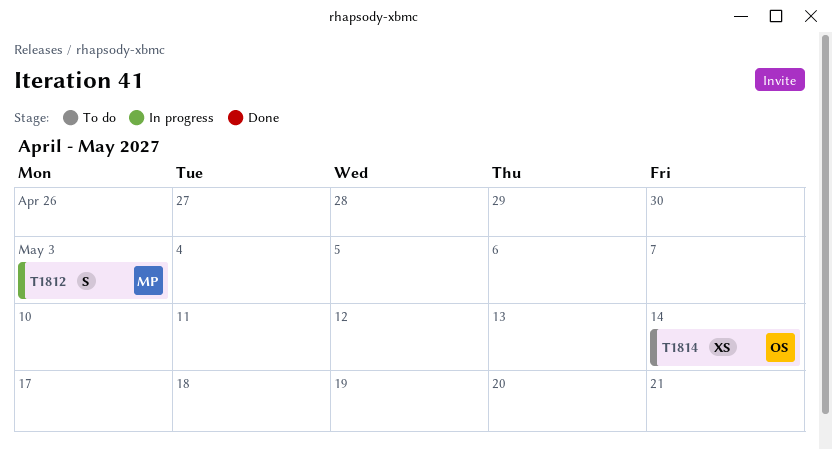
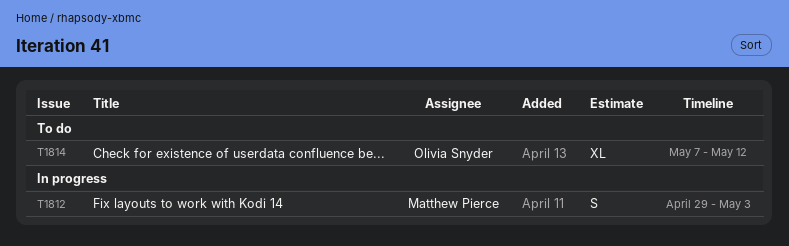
T1814, estimate: XS -> XL
T1814, due: May 14 -> May 12

